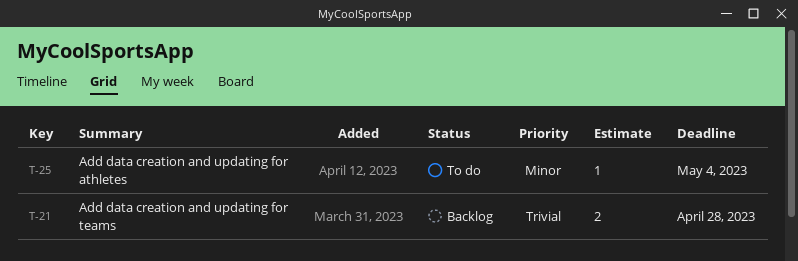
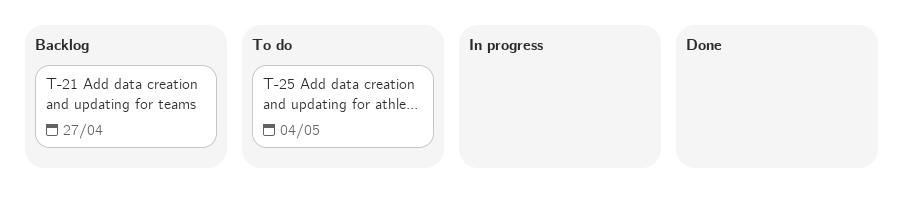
T-21, due: Apr 28 -> Apr 27

